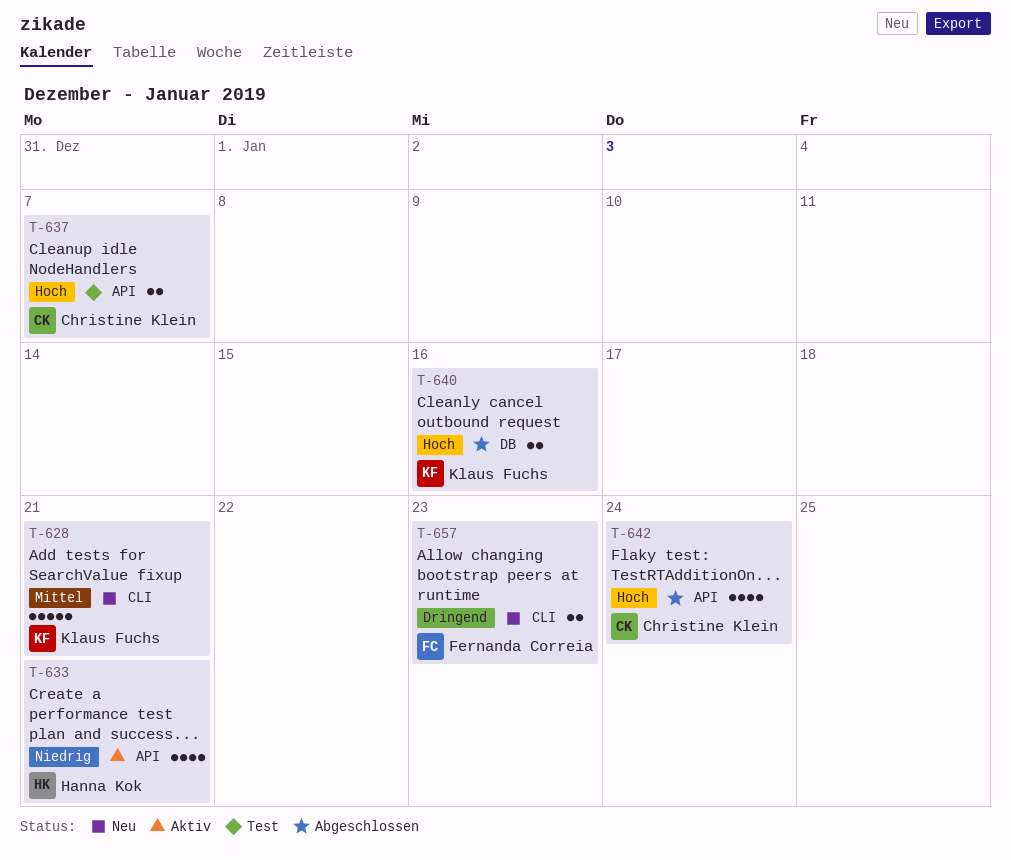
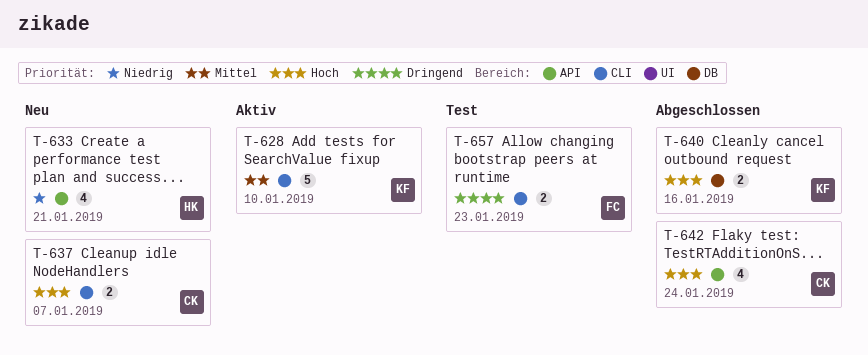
T-628, status: Neu -> Aktiv
T-628, due: Jan 21 -> Jan 10
T-633, status: Aktiv -> Neu
T-637, status: Test -> Neu
T-637, label: API -> CLI
T-657, status: Neu -> Test

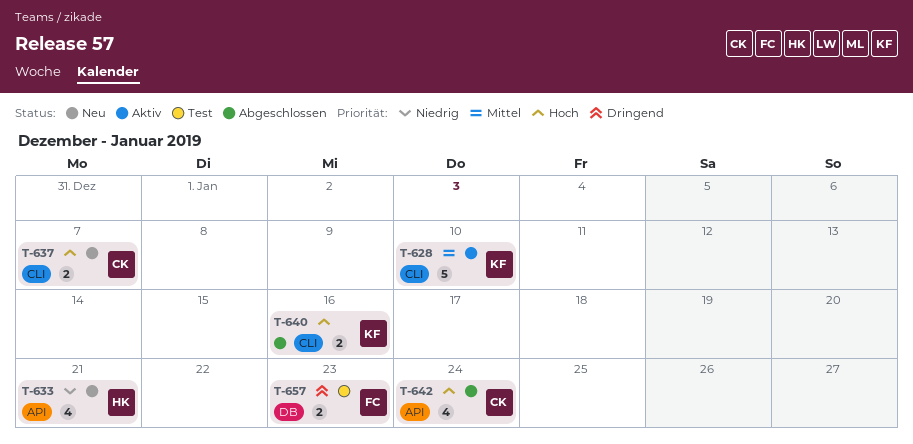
T-640, label: DB -> CLI
T-657, label: CLI -> DB

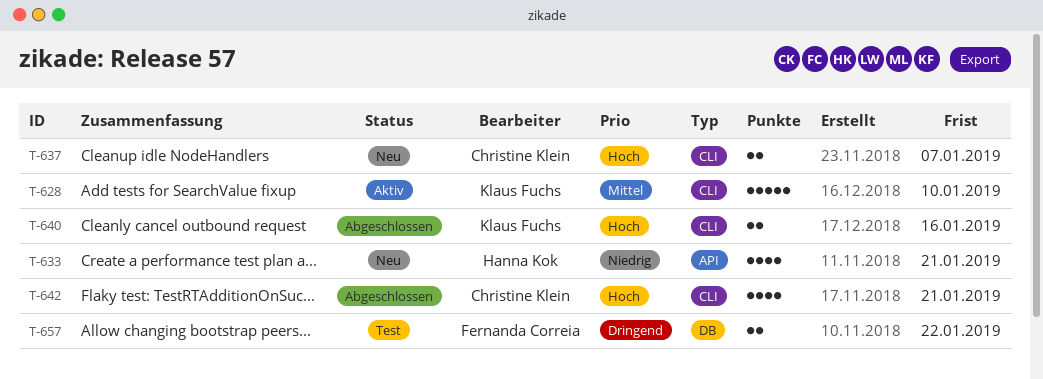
T-642, label: API -> CLI
T-642, due: Jan 24 -> Jan 21
T-657, due: Jan 23 -> Jan 22

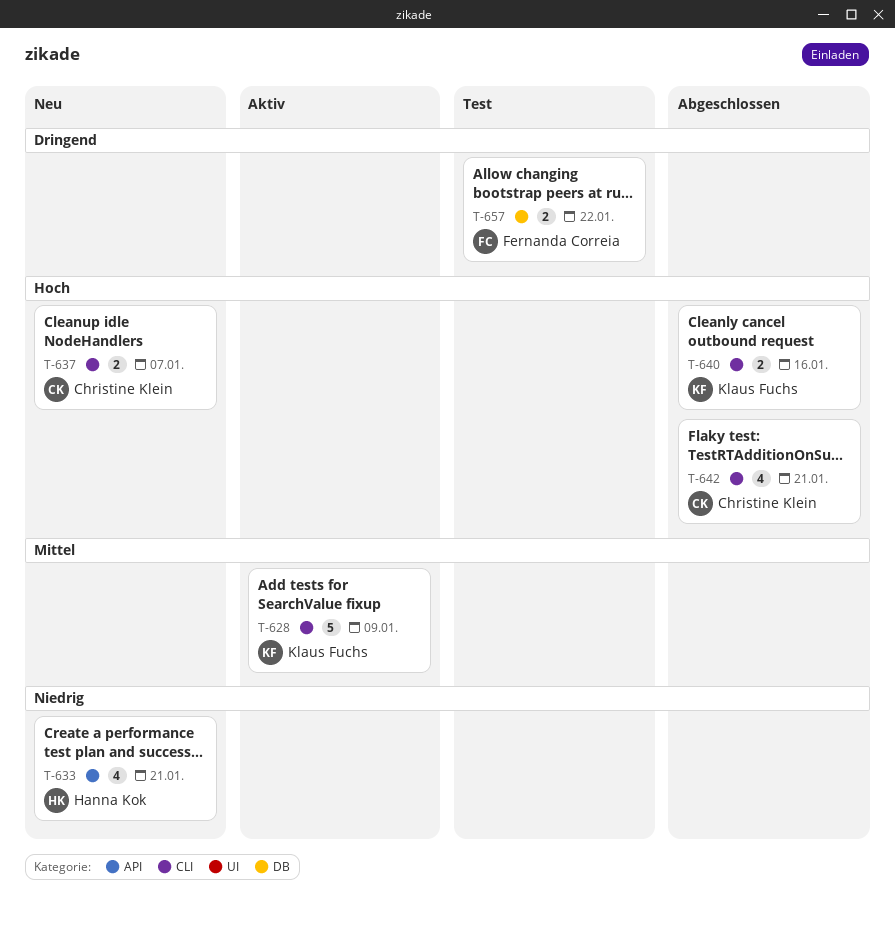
T-628, due: Jan 10 -> Jan 9

